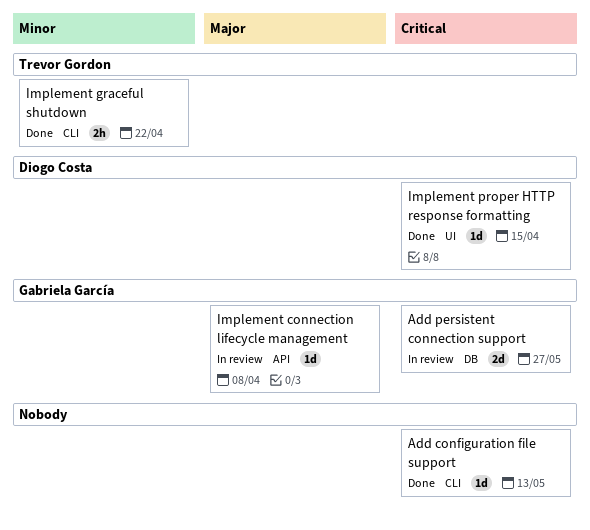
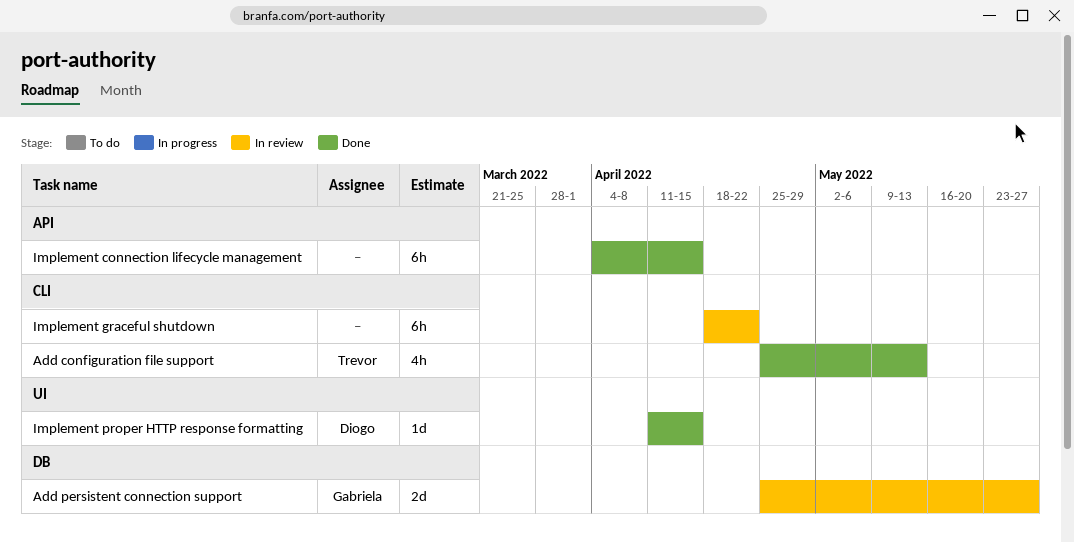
Add configuration file support, owner: none -> Trevor Gordon
Add configuration file support, estimate: 1d -> 4h
Implement connection lifecycle management, status: In review -> Done
Implement connection lifecycle management, owner: Gabriela García -> none
Implement connection lifecycle management, estimate: 1d -> 6h
Implement connection lifecycle management, due: Apr 8 -> Apr 15
Implement graceful shutdown, status: Done -> In review
Implement graceful shutdown, owner: Trevor Gordon -> none
Implement graceful shutdown, estimate: 2h -> 6h

